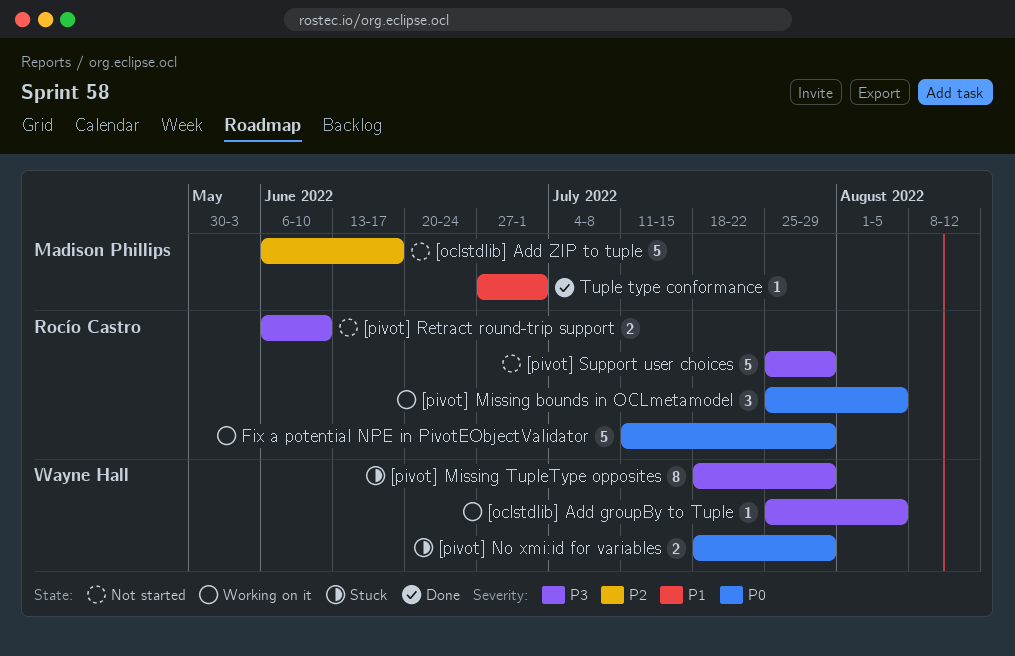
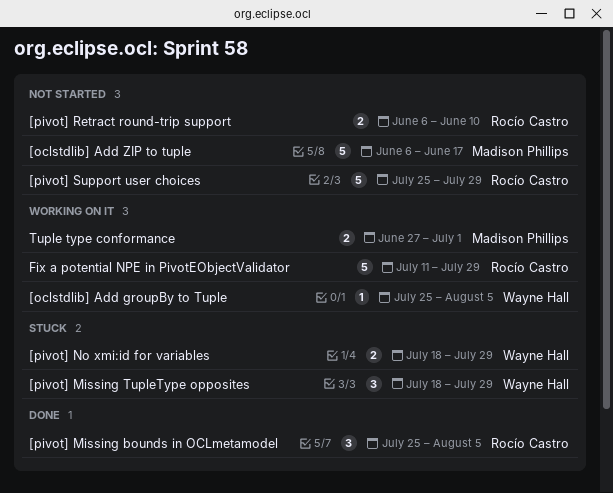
[pivot] Missing bounds in OCLmetamodel, status: Working on it -> Done
[pivot] Missing TupleType opposites, estimate: 8 -> 3
Tuple type conformance, status: Done -> Working on it
Tuple type conformance, estimate: 1 -> 2

